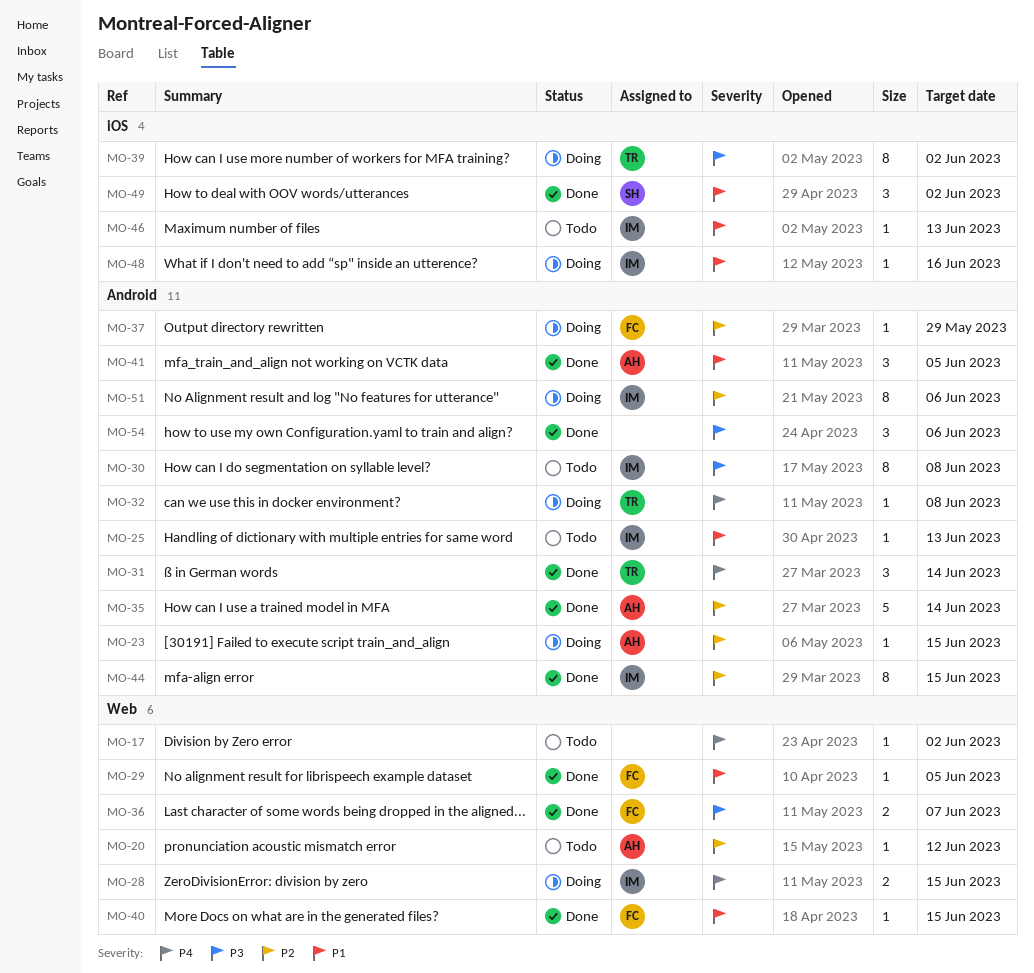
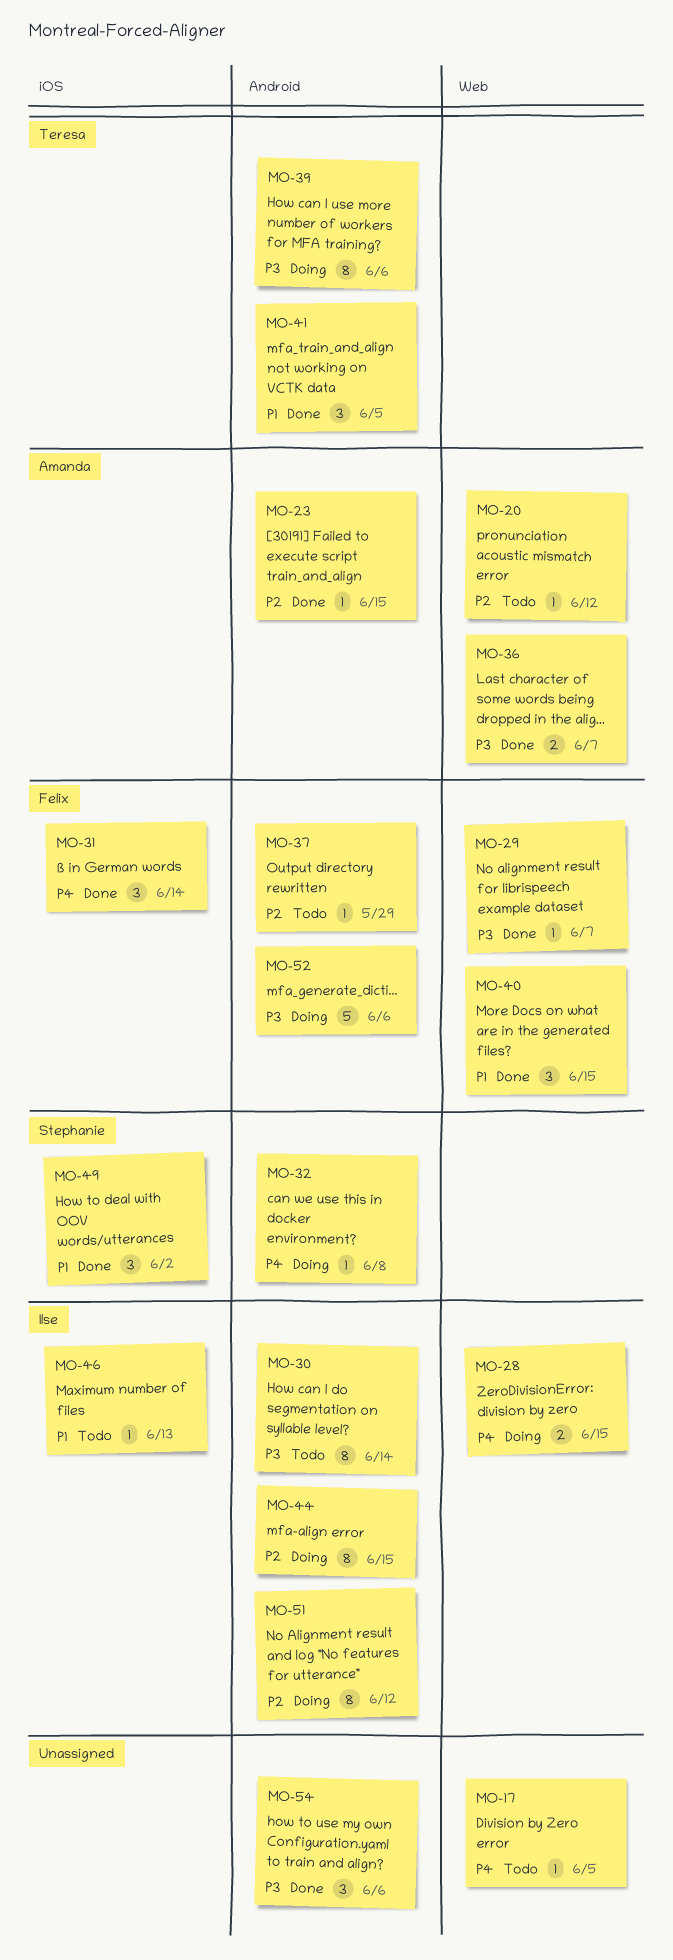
MO-17, due: Jun 2 -> Jun 5
MO-23, status: Doing -> Done
MO-25: present -> none
MO-29, priority: P1 -> P3
MO-29, due: Jun 5 -> Jun 7
MO-30, due: Jun 8 -> Jun 14
MO-31, owner: Teresa -> Felix
MO-31, label: Android -> iOS
MO-32, owner: Teresa -> Stephanie
MO-35: present -> none
MO-36, owner: Felix -> Amanda
MO-37, status: Doing -> Todo
MO-39, label: iOS -> Android
MO-39, due: Jun 2 -> Jun 6
MO-40, estimate: 1 -> 3
MO-41, owner: Amanda -> Teresa
MO-44, status: Done -> Doing
MO-48: present -> none
MO-51, due: Jun 6 -> Jun 12
MO-52: none -> present

